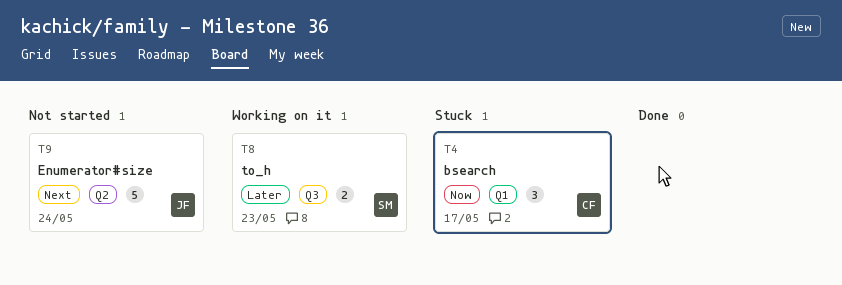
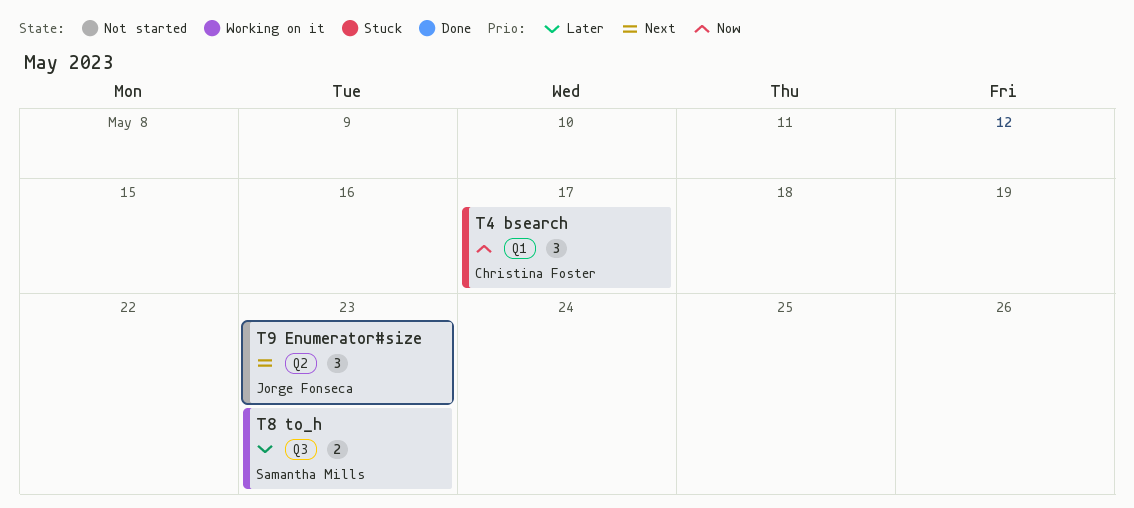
T9, estimate: 5 -> 3
T9, due: May 24 -> May 23

